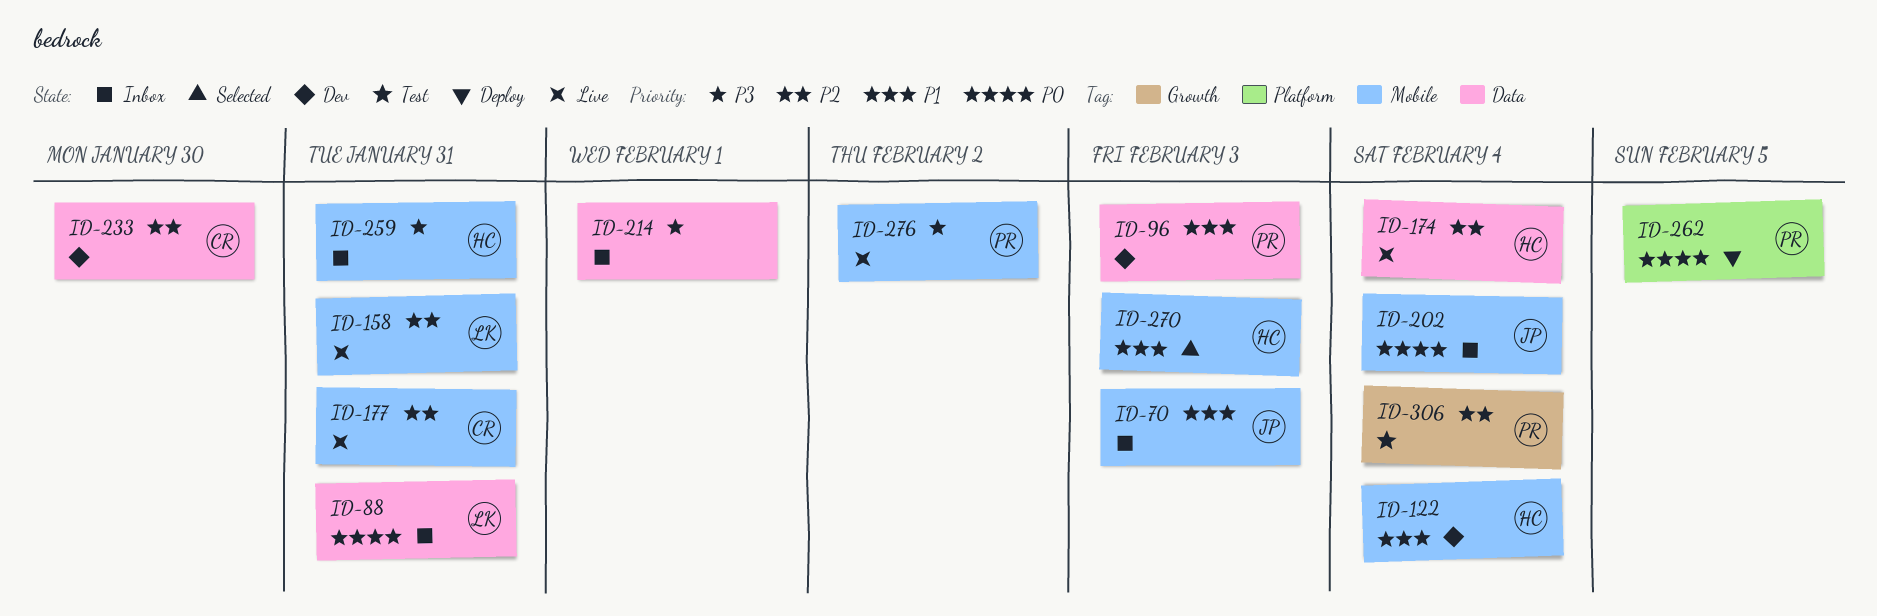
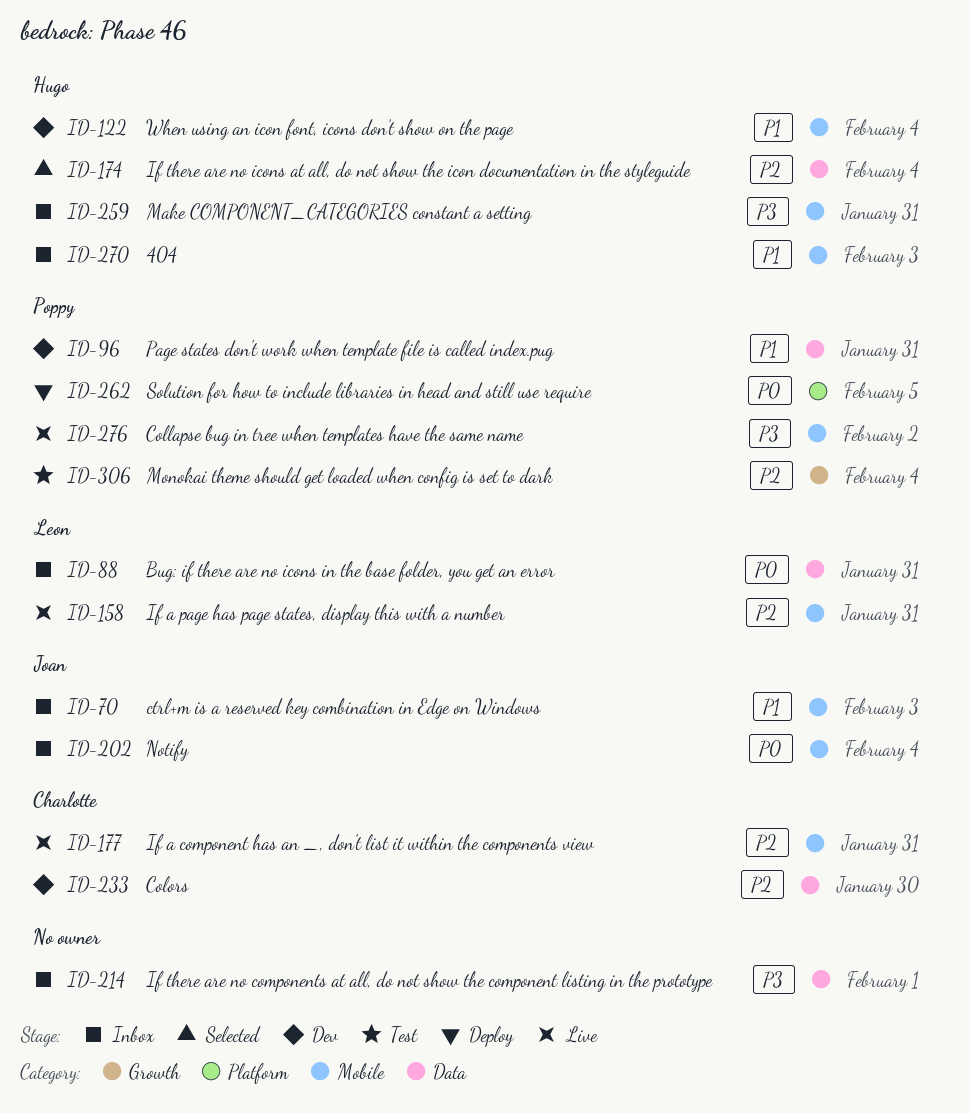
ID-96, due: Feb 3 -> Jan 31
ID-174, status: Live -> Selected
ID-270, status: Selected -> Inbox

